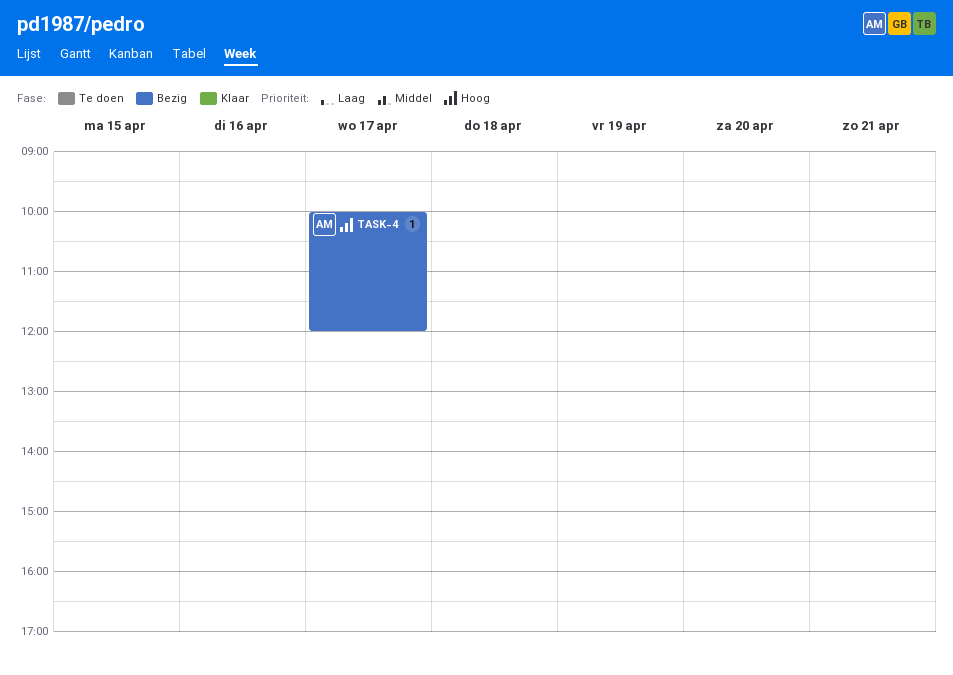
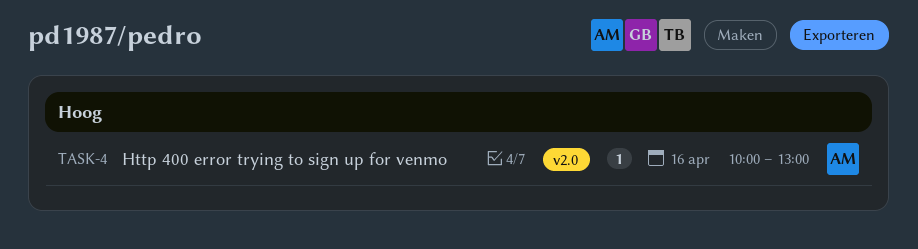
TASK-4, day: Apr 17 -> Apr 16
TASK-4, ends: 12:00 -> 13:00

